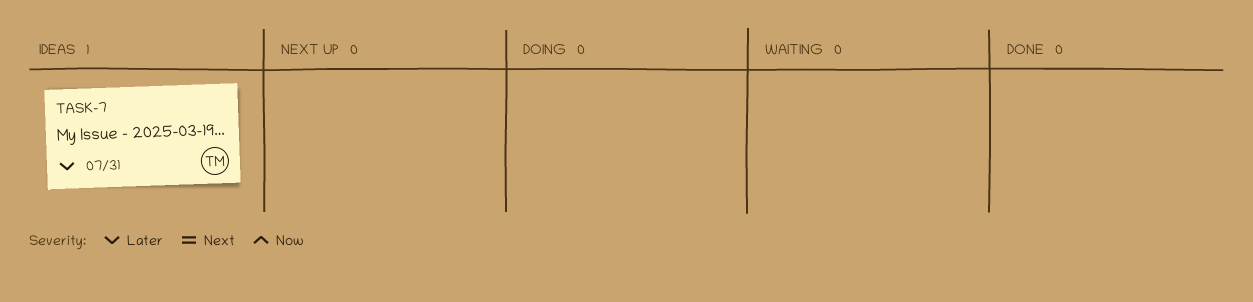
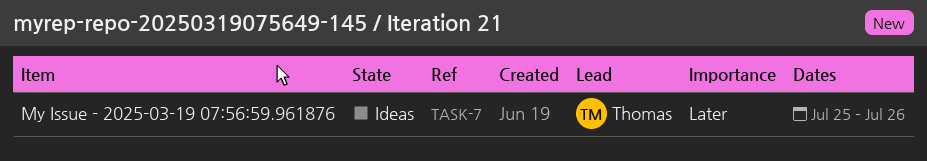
TASK-7, due: Jul 31 -> Jul 26

